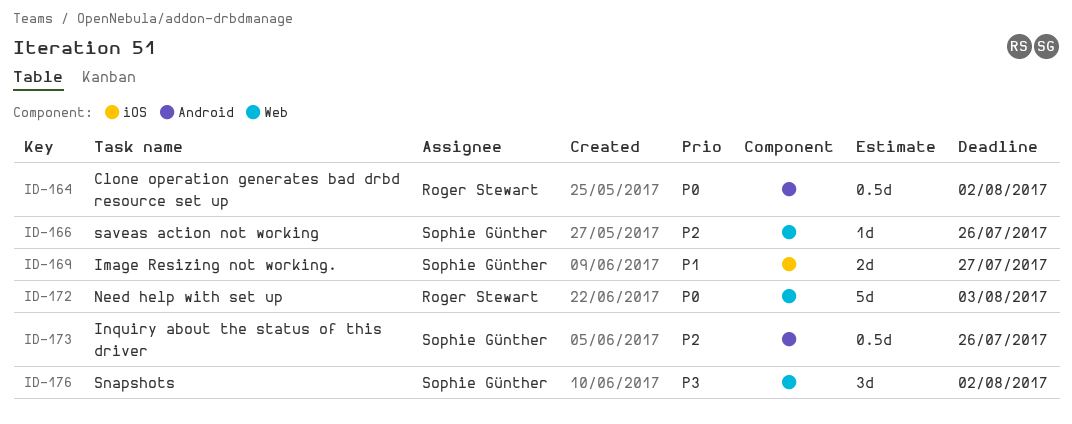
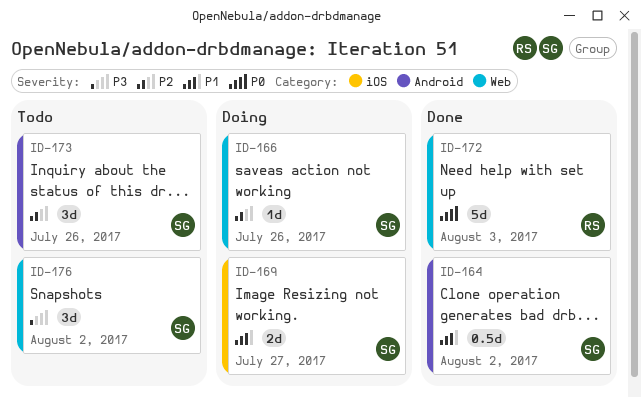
ID-164, owner: Roger Stewart -> Sophie Günther
ID-164, priority: P0 -> P1
ID-173, estimate: 0.5d -> 3d

